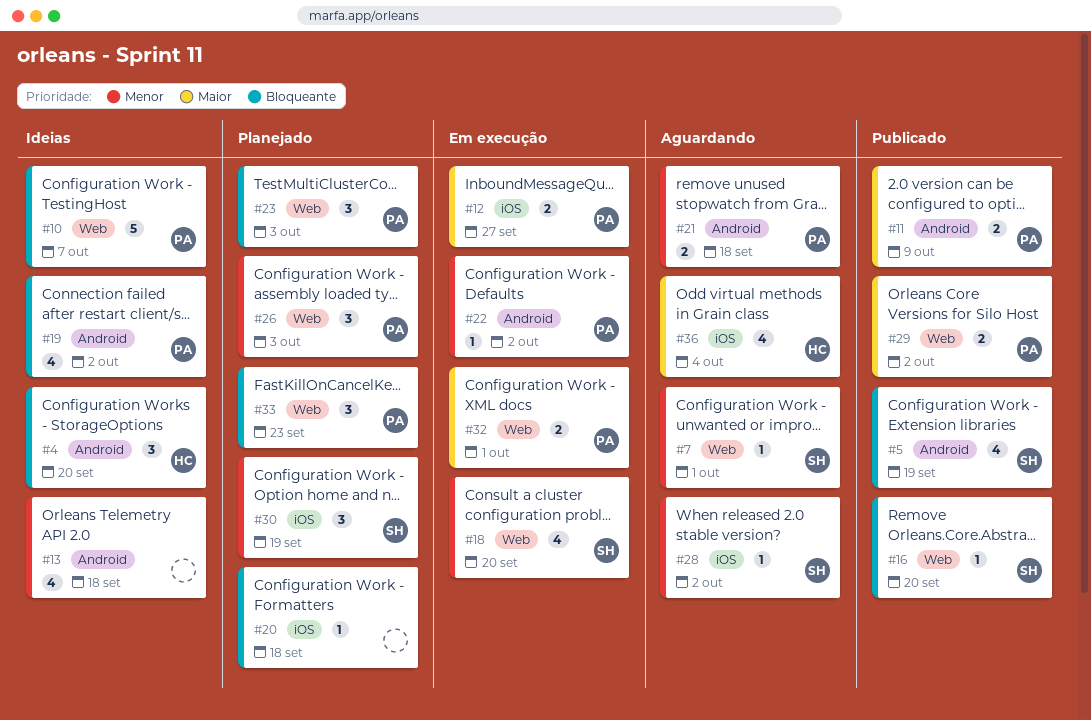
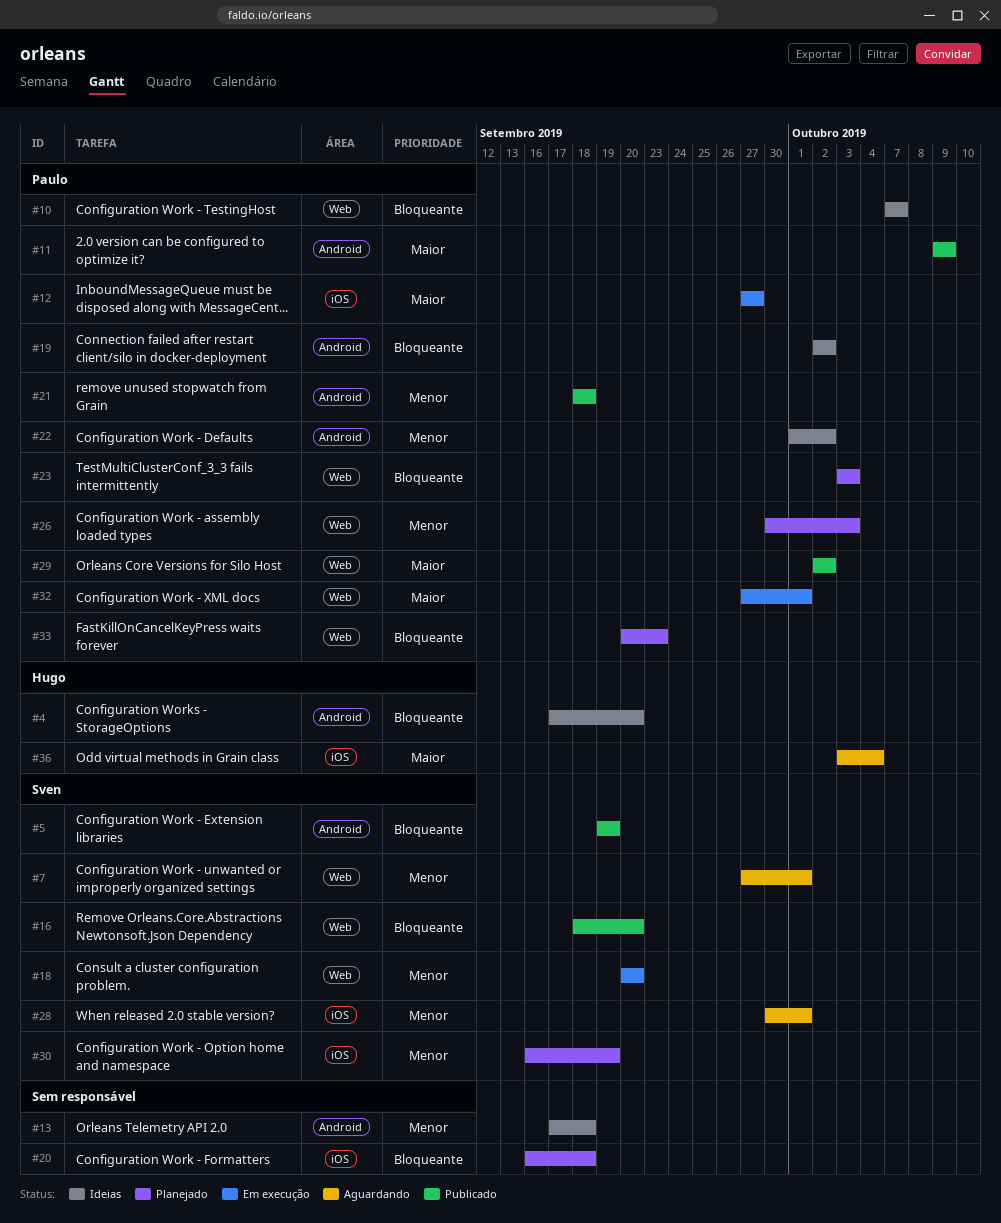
#21, status: Aguardando -> Publicado
#22, status: Em execução -> Ideias
#28, due: Oct 2 -> Oct 1

